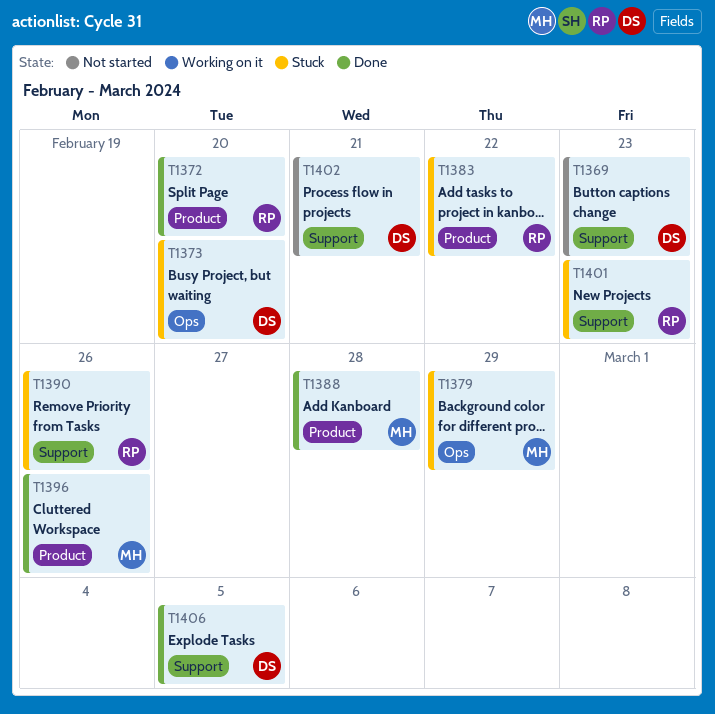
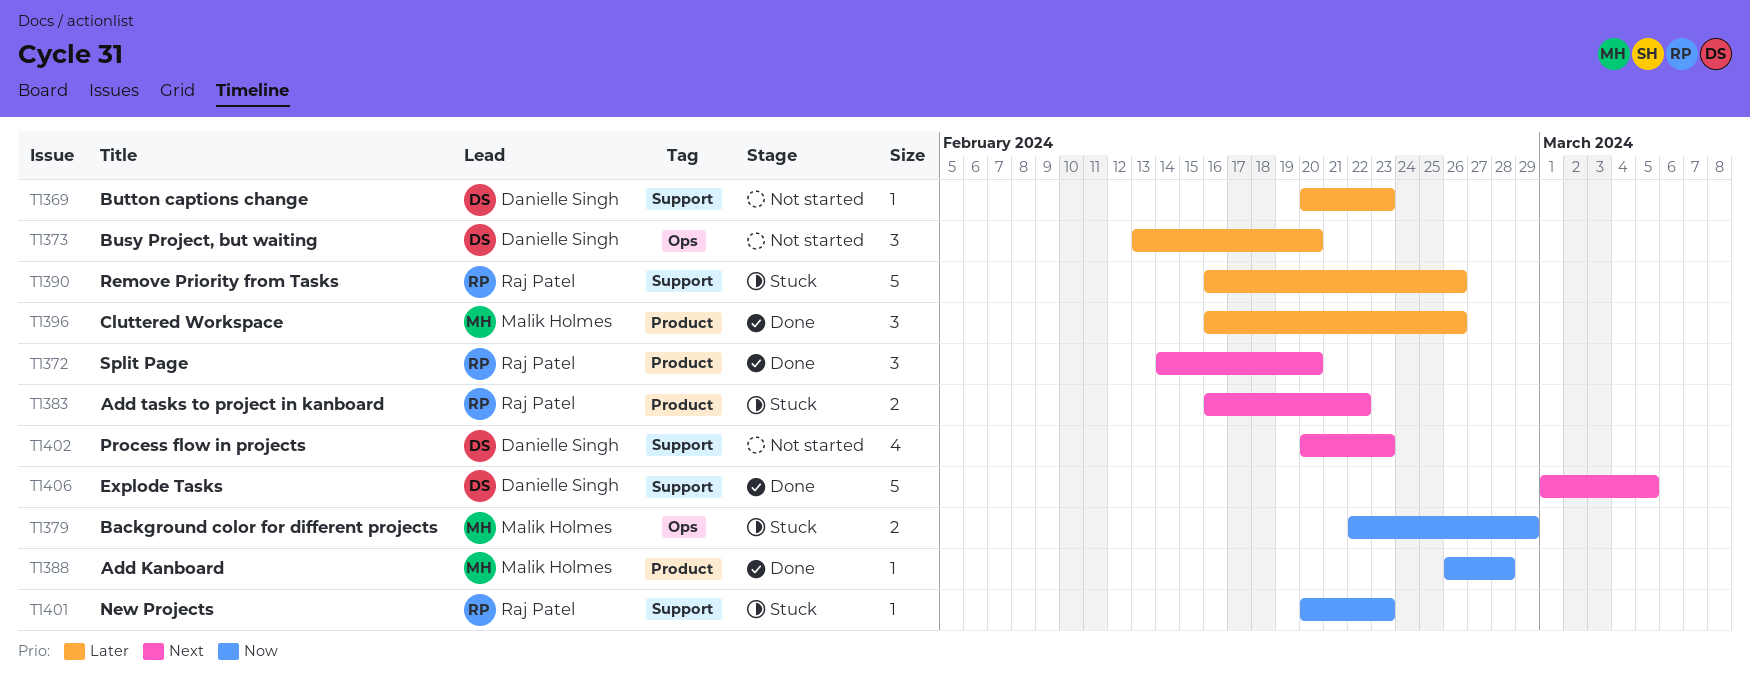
T1373, status: Stuck -> Not started
T1402, due: Feb 21 -> Feb 23

